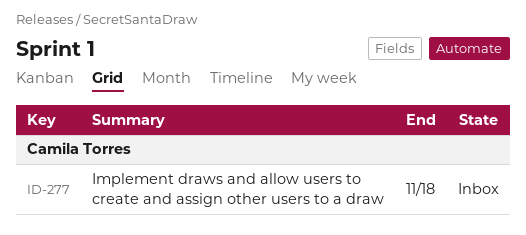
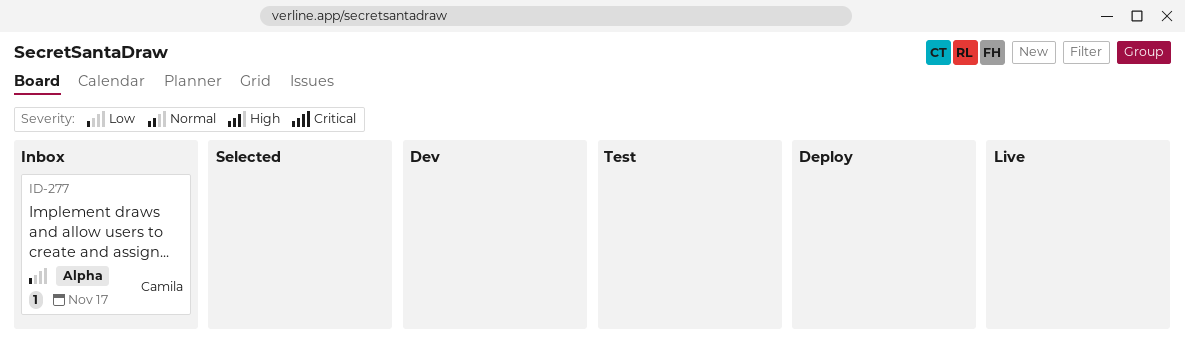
ID-277, due: Nov 18 -> Nov 17

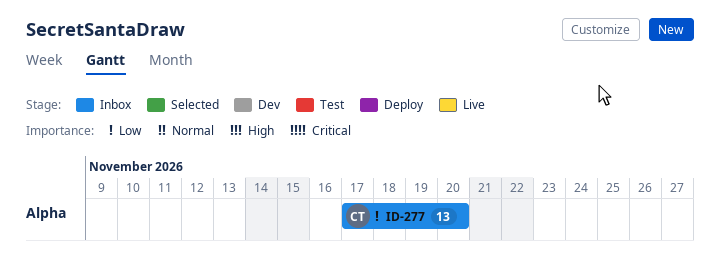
ID-277, estimate: 1 -> 13
ID-277, due: Nov 17 -> Nov 20

